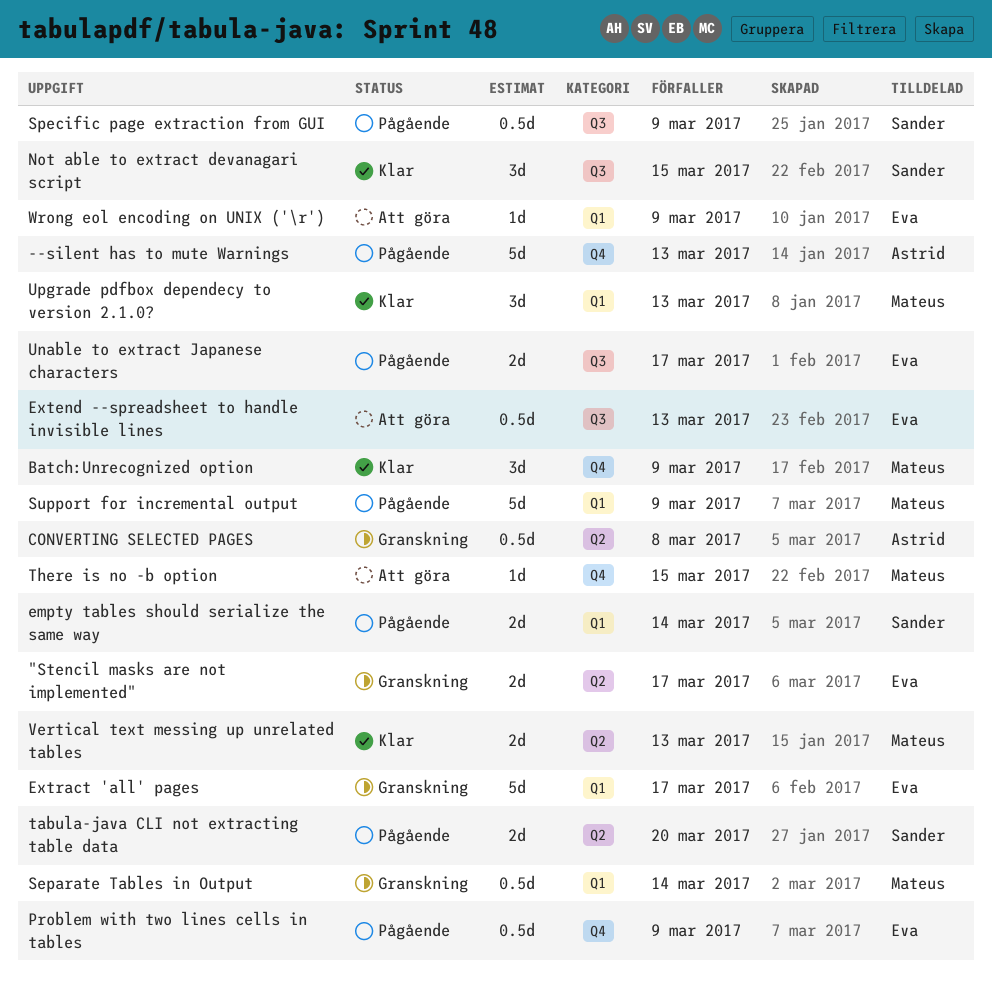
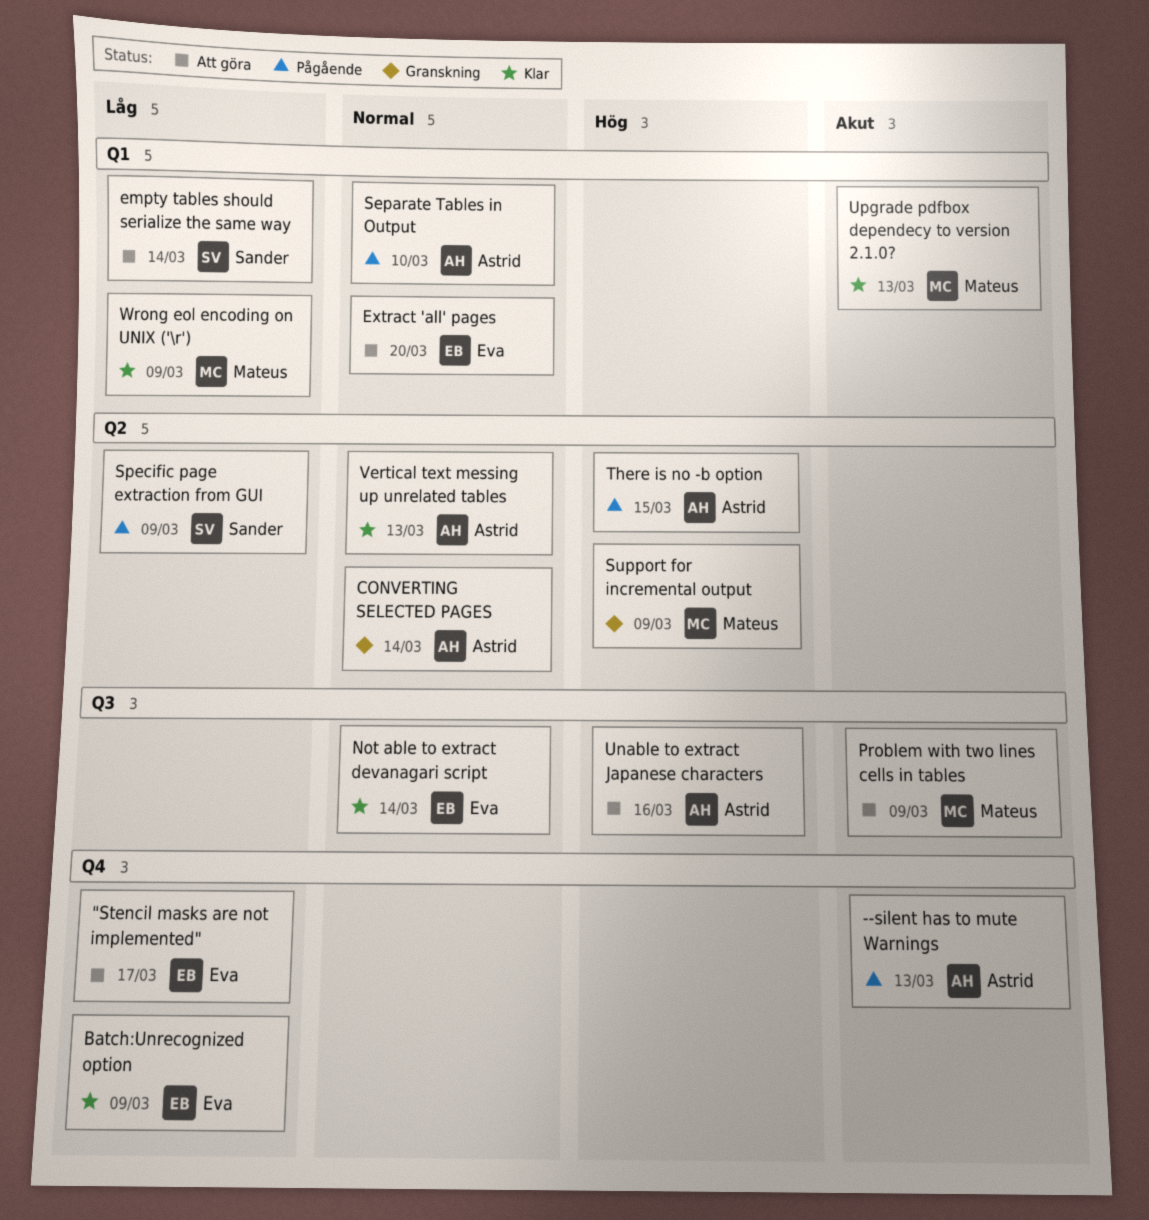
"Stencil masks are not implemented", status: Granskning -> Att göra
"Stencil masks are not implemented", label: Q2 -> Q4
Batch:Unrecognized option, owner: Mateus -> Eva
CONVERTING SELECTED PAGES, due: Mar 8 -> Mar 14
empty tables should serialize the same way, status: Pågående -> Att göra
Extend --spreadsheet to handle invisible lines: present -> none
Extract 'all' pages, status: Granskning -> Att göra
Extract 'all' pages, due: Mar 17 -> Mar 20
Not able to extract devanagari script, owner: Sander -> Eva
Not able to extract devanagari script, due: Mar 15 -> Mar 14
Problem with two lines cells in tables, status: Pågående -> Att göra
Problem with two lines cells in tables, owner: Eva -> Mateus
Problem with two lines cells in tables, label: Q4 -> Q3
Separate Tables in Output, status: Granskning -> Pågående
Separate Tables in Output, owner: Mateus -> Astrid
Separate Tables in Output, due: Mar 14 -> Mar 10
Specific page extraction from GUI, label: Q3 -> Q2
Support for incremental output, status: Pågående -> Granskning
Support for incremental output, label: Q1 -> Q2
tabula-java CLI not extracting table data: present -> none
There is no -b option, status: Att göra -> Pågående
There is no -b option, owner: Mateus -> Astrid
There is no -b option, label: Q4 -> Q2
Unable to extract Japanese characters, status: Pågående -> Att göra
Unable to extract Japanese characters, owner: Eva -> Astrid
Unable to extract Japanese characters, due: Mar 17 -> Mar 16
Vertical text messing up unrelated tables, owner: Mateus -> Astrid
Wrong eol encoding on UNIX ('\r'), status: Att göra -> Klar
Wrong eol encoding on UNIX ('\r'), owner: Eva -> Mateus

